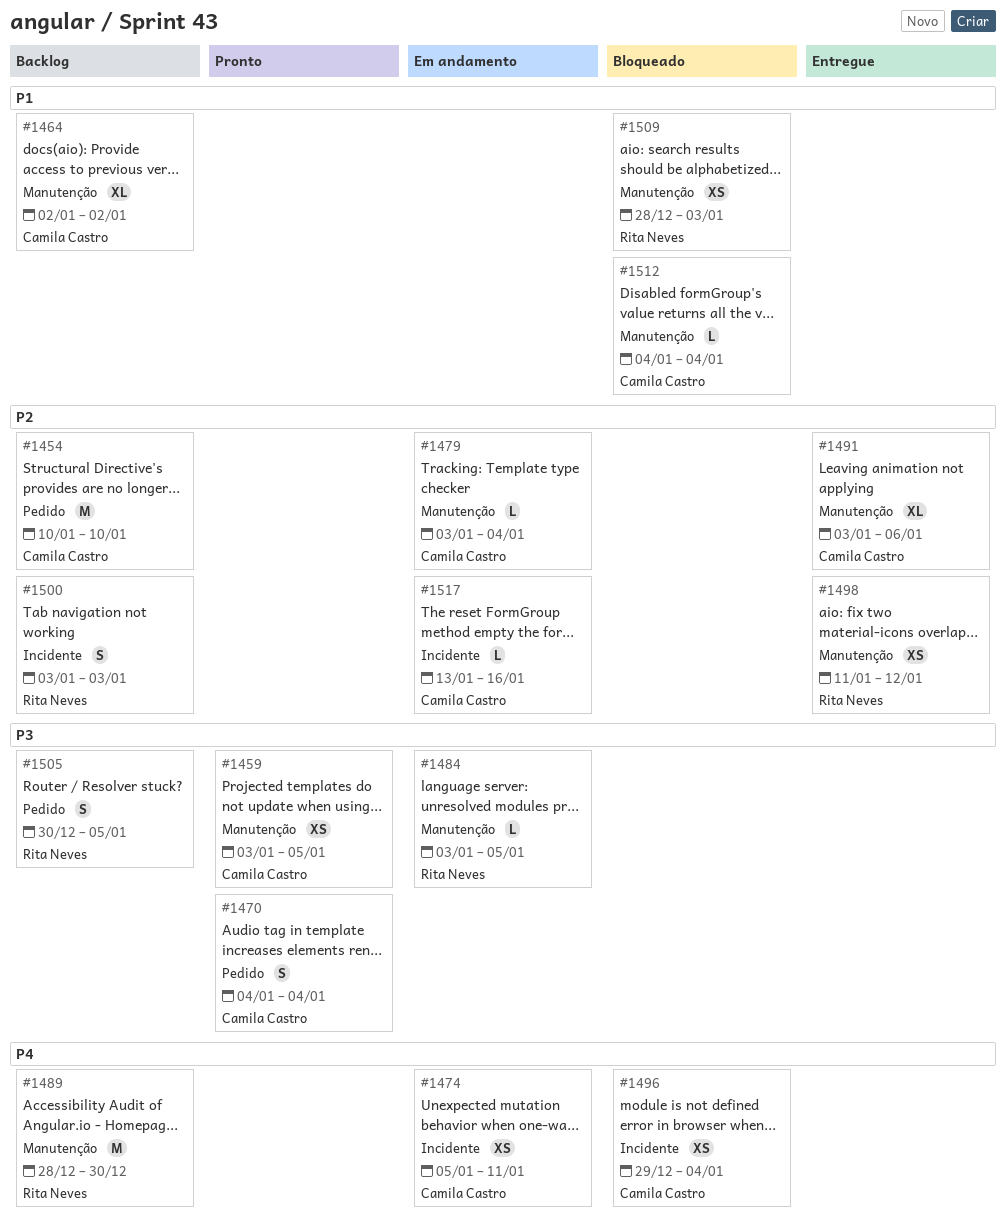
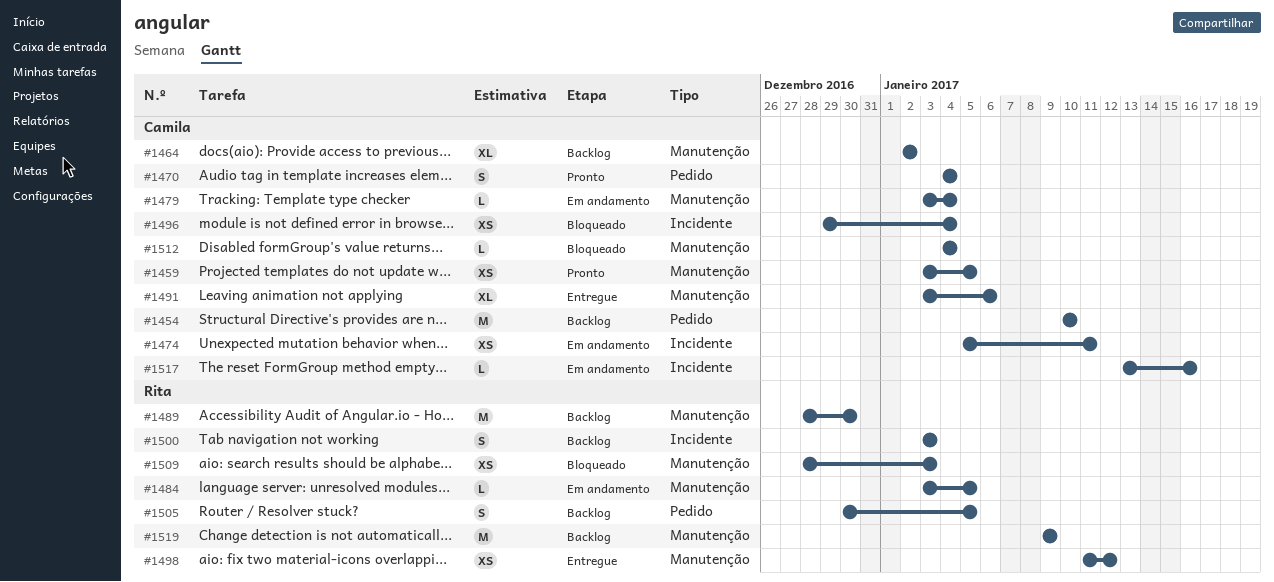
#1519: none -> present

